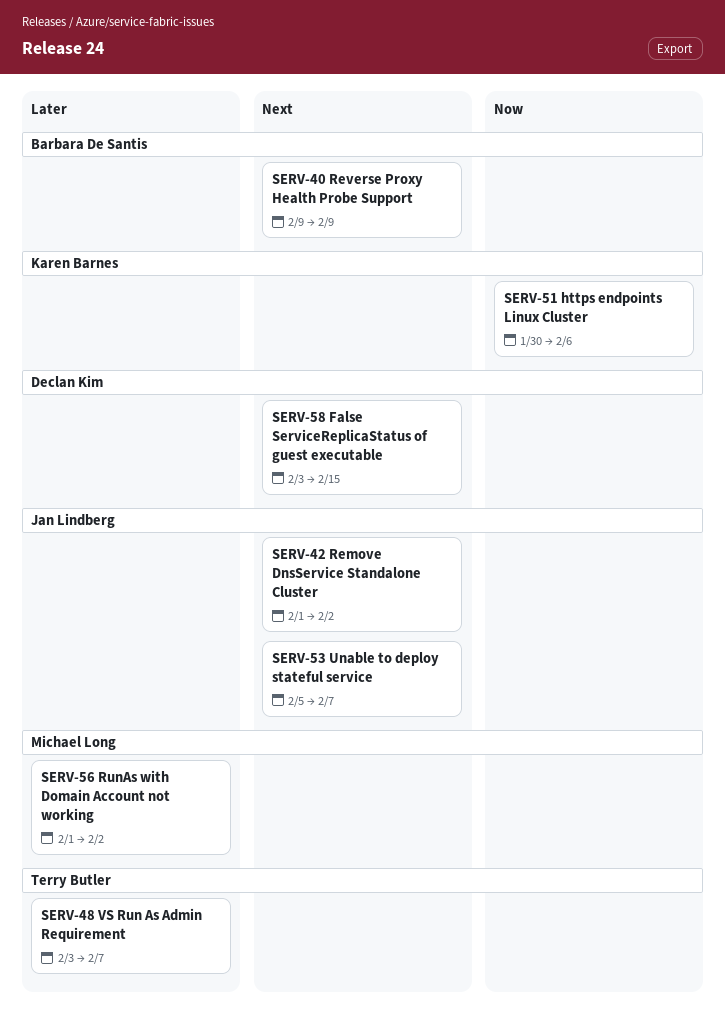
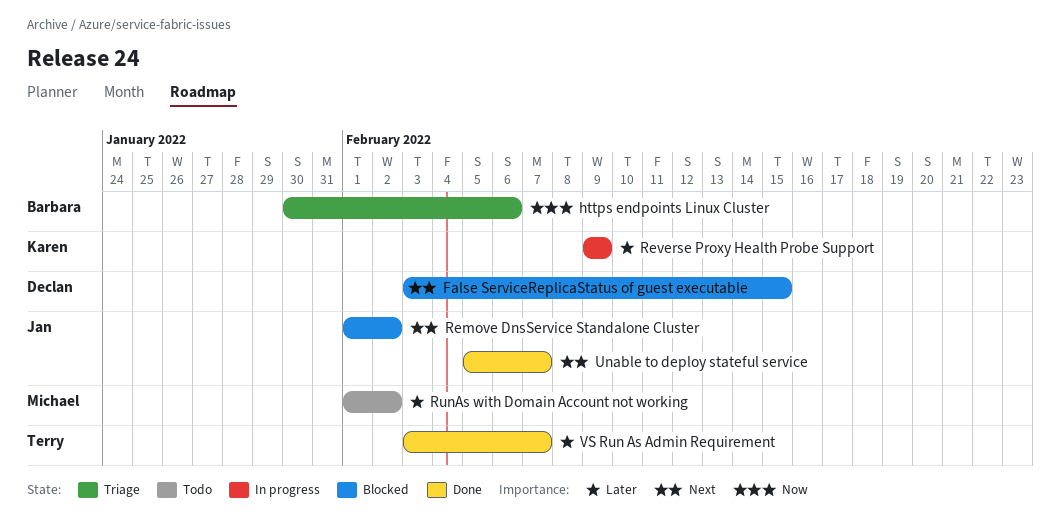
https endpoints Linux Cluster, owner: Karen Barnes -> Barbara De Santis
Reverse Proxy Health Probe Support, owner: Barbara De Santis -> Karen Barnes
Reverse Proxy Health Probe Support, priority: Next -> Later

